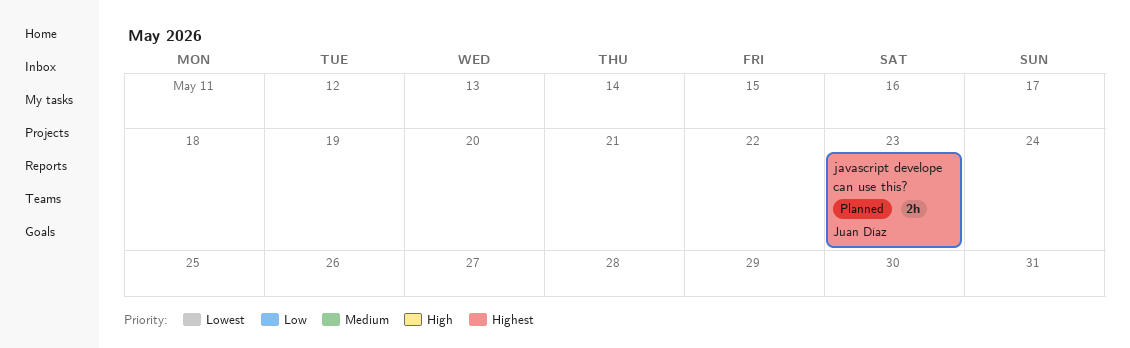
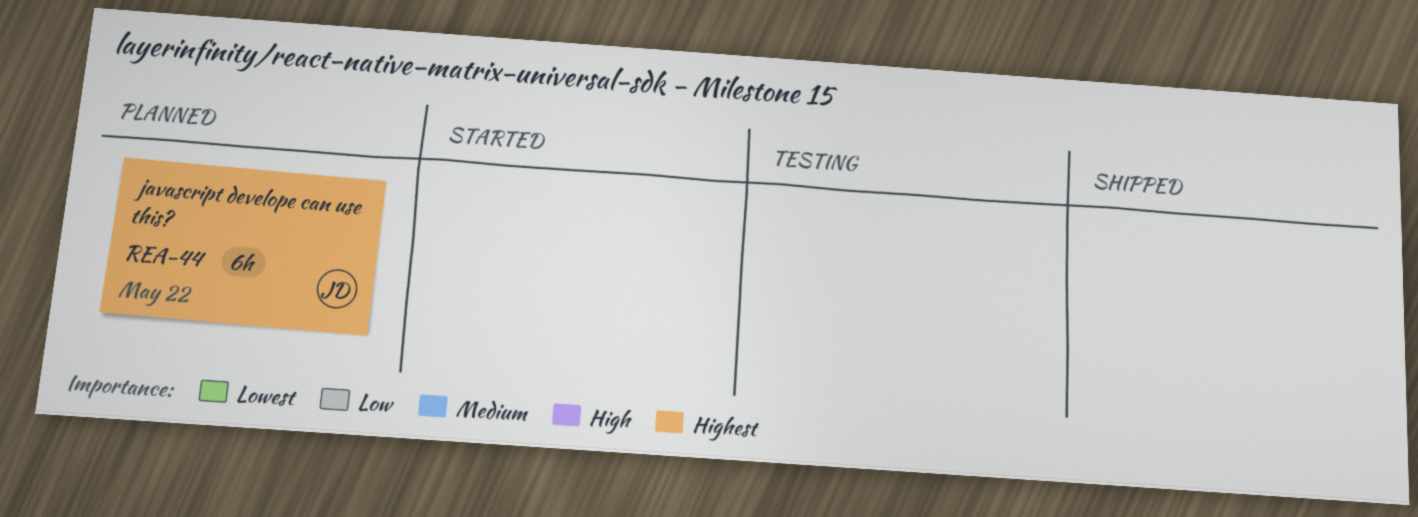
javascript develope can use this?, estimate: 2h -> 6h
javascript develope can use this?, due: May 23 -> May 22

